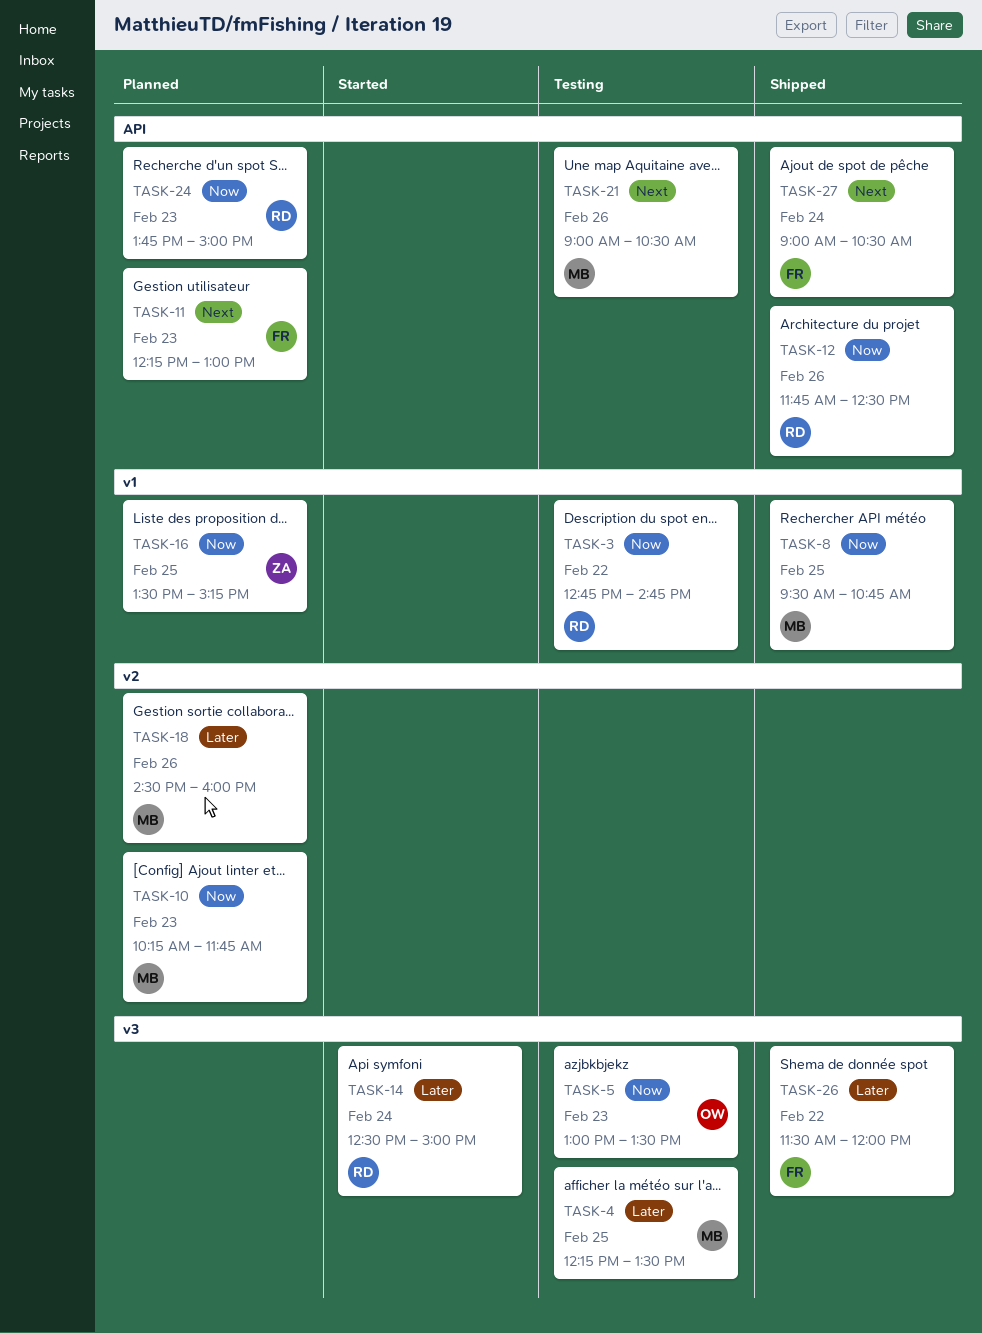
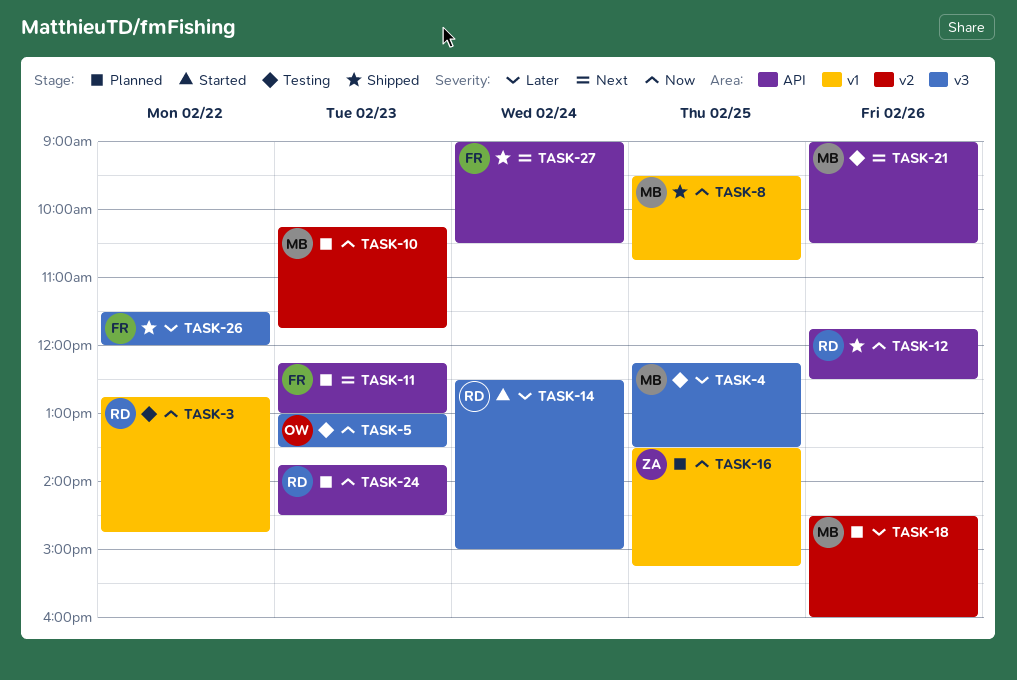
TASK-24, ends: 15:00 -> 14:30

